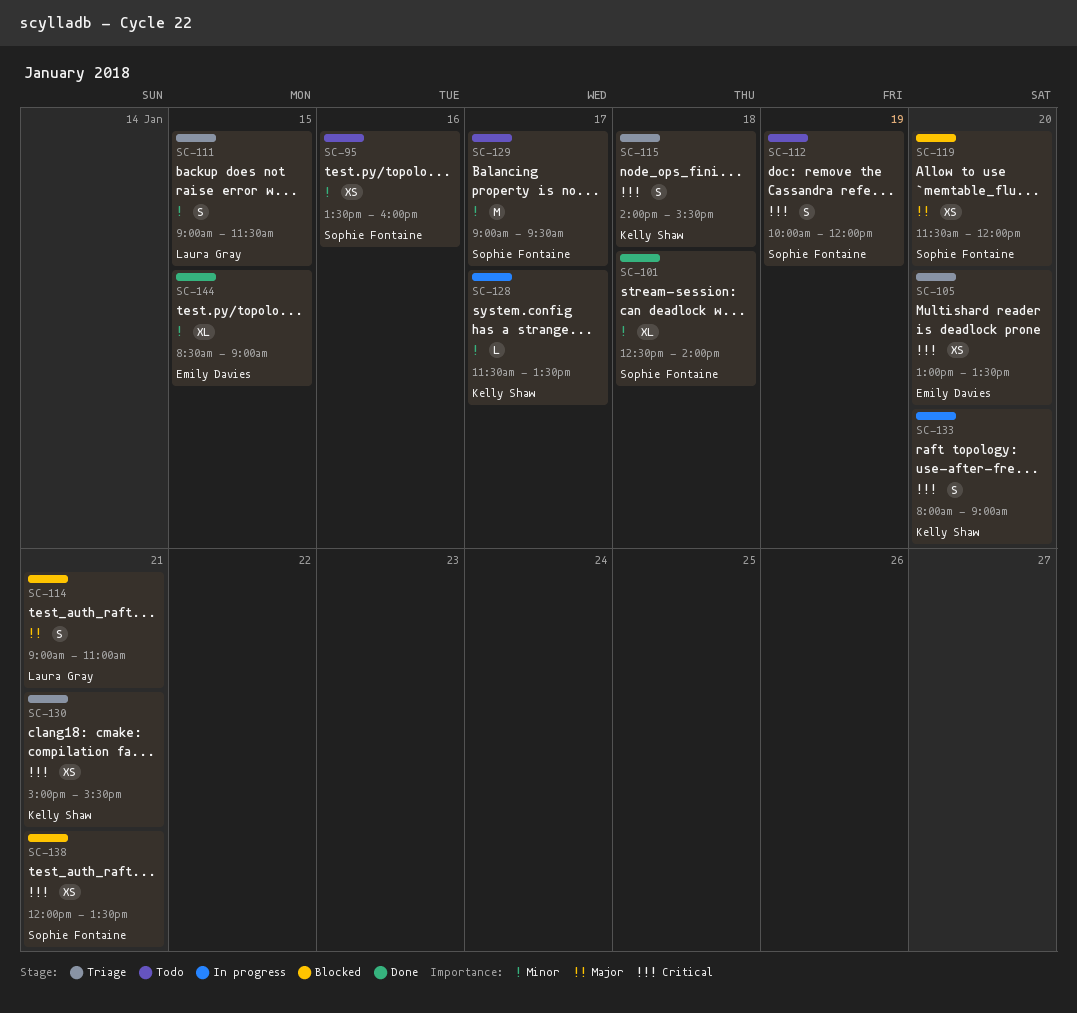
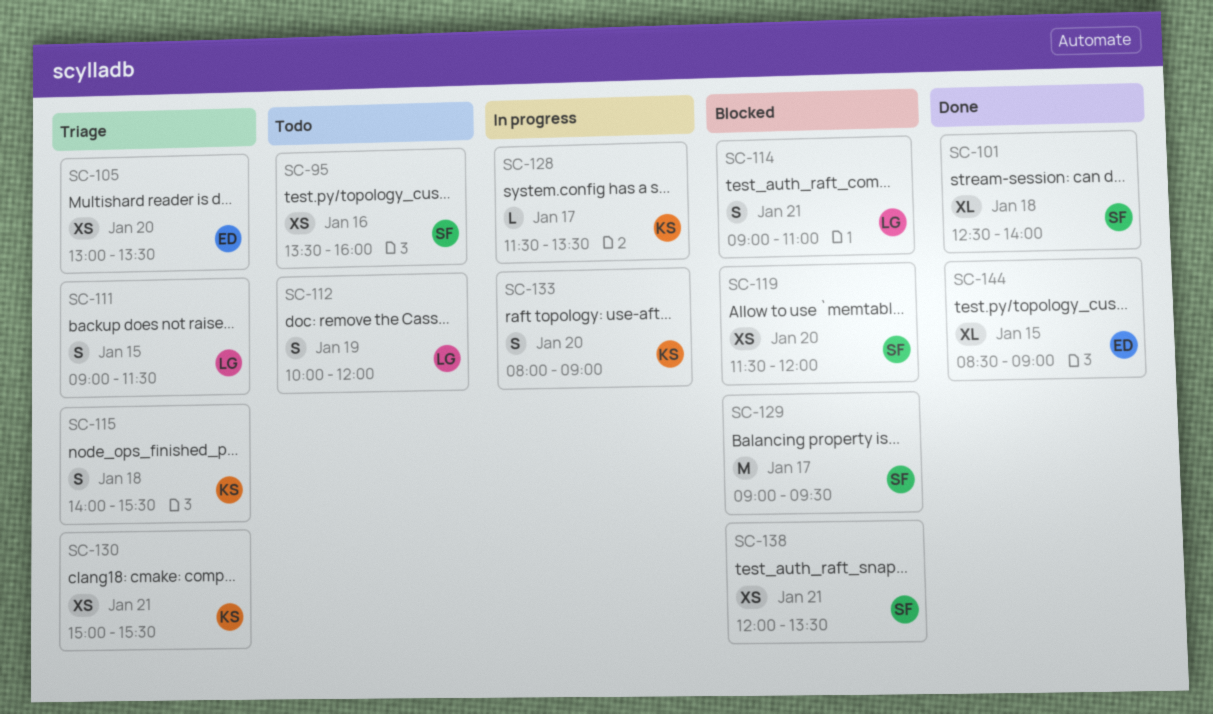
SC-112, owner: Sophie Fontaine -> Laura Gray
SC-129, status: Todo -> Blocked

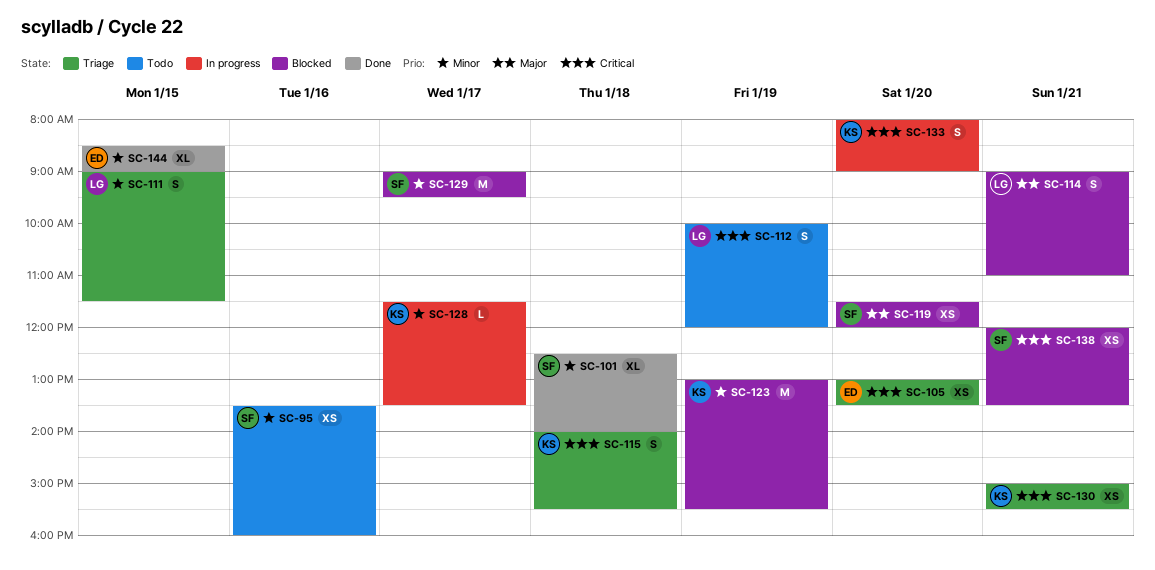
SC-123: none -> present

